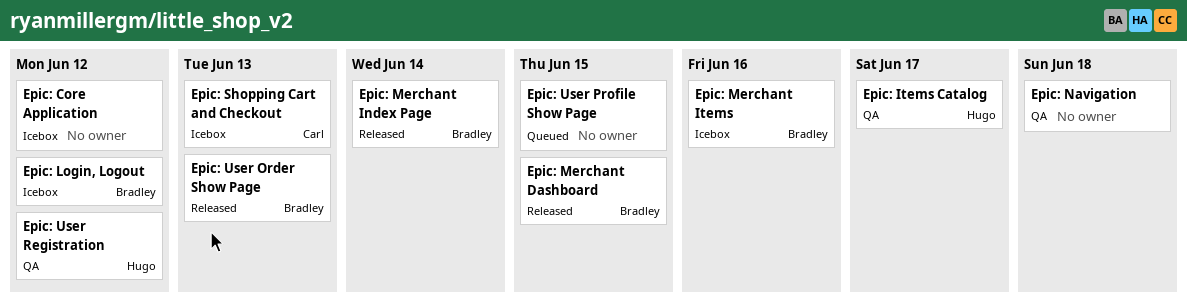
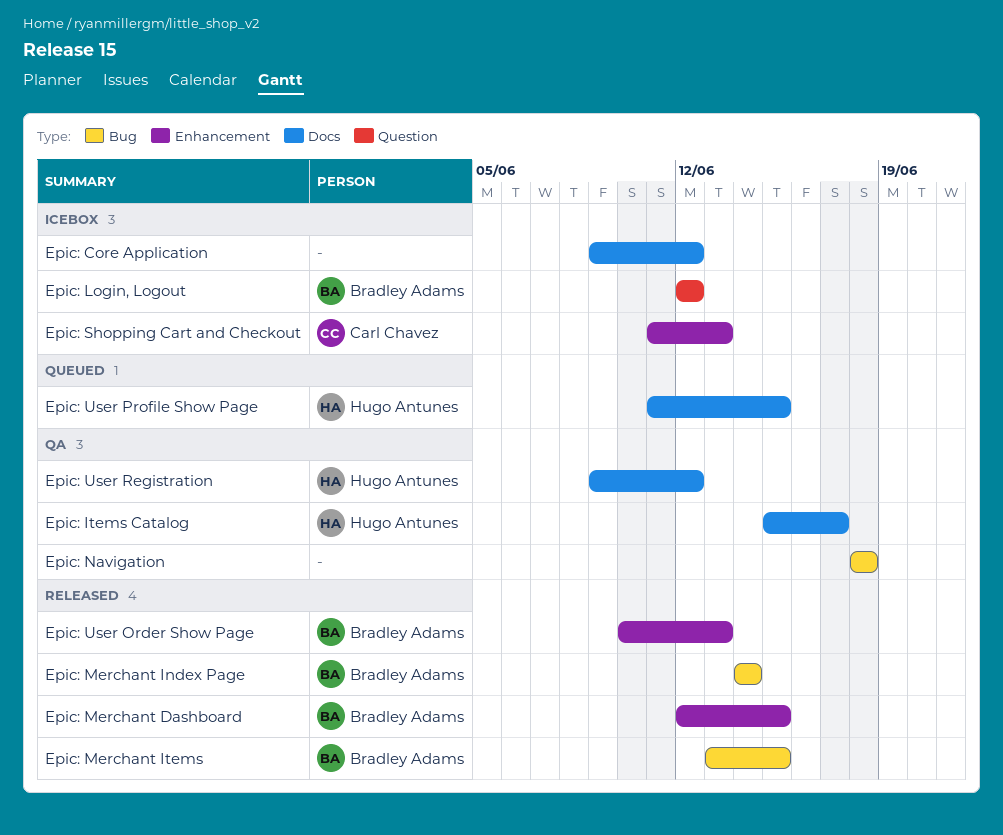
Epic: Merchant Items, status: Icebox -> Released
Epic: Merchant Items, due: Jun 16 -> Jun 15
Epic: User Profile Show Page, owner: none -> Hugo Antunes

